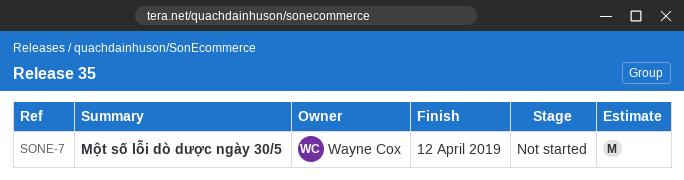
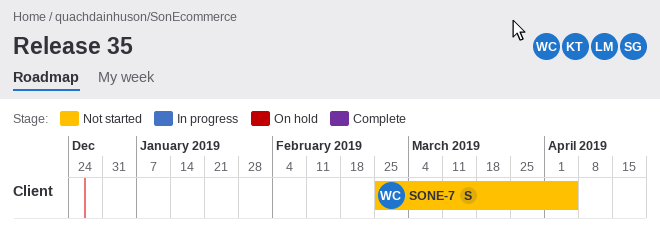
SONE-7, estimate: M -> S
SONE-7, due: Apr 12 -> Apr 5

